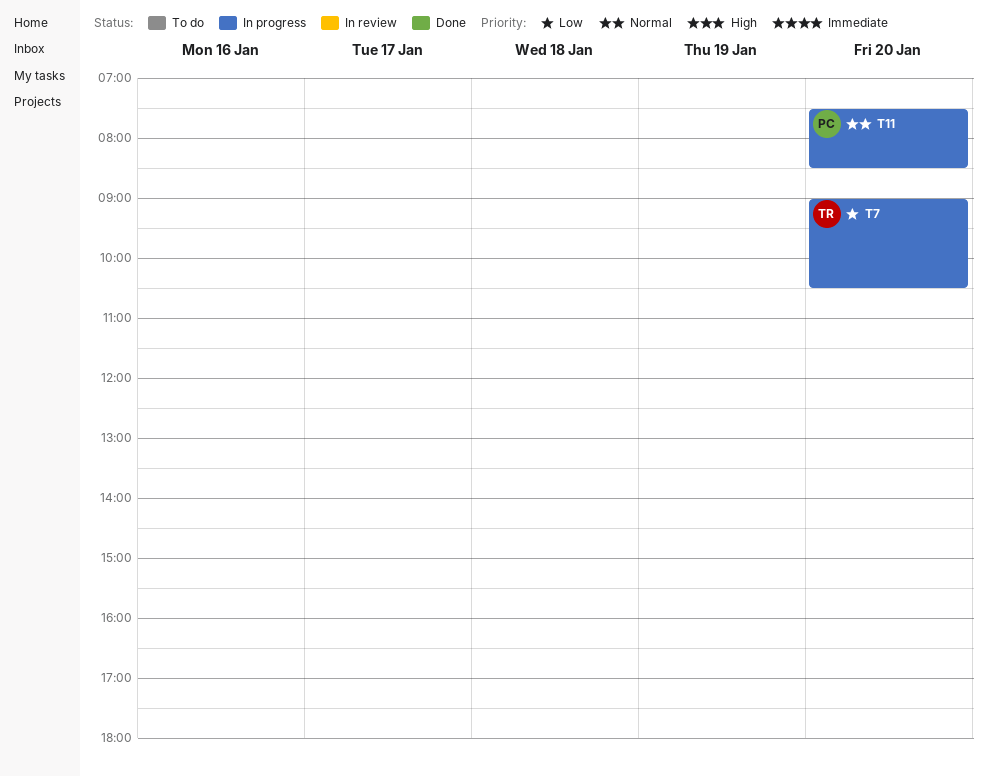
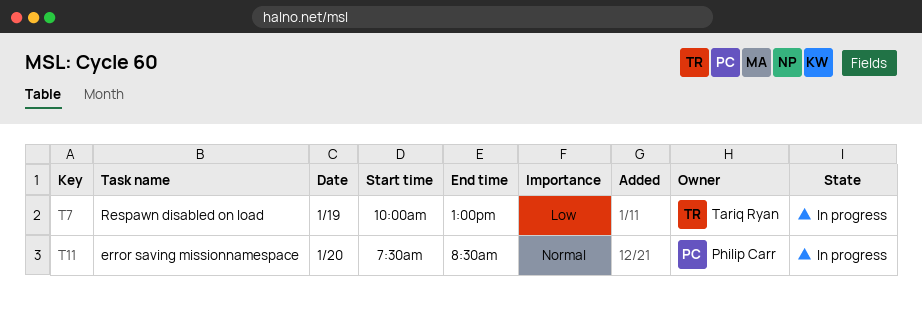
T7, day: Jan 20 -> Jan 19
T7, begins: 09:00 -> 10:00
T7, ends: 10:30 -> 13:00

